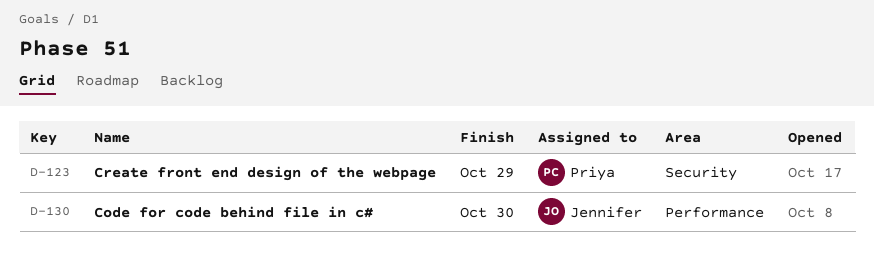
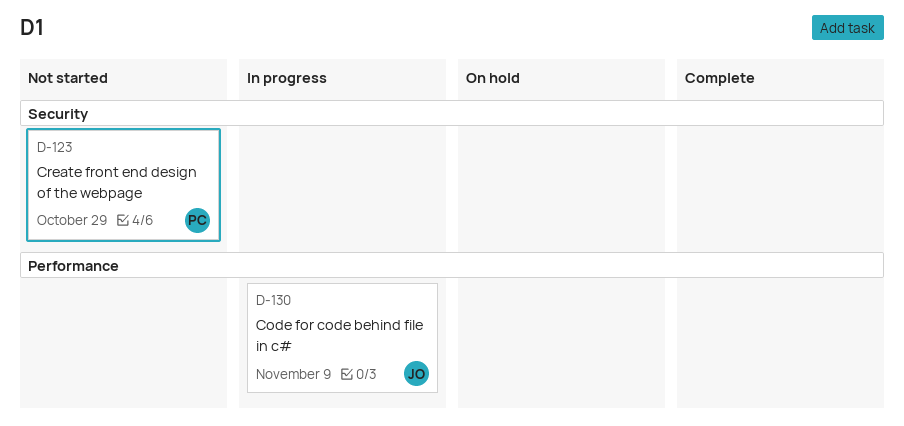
D-130, due: Oct 30 -> Nov 9

